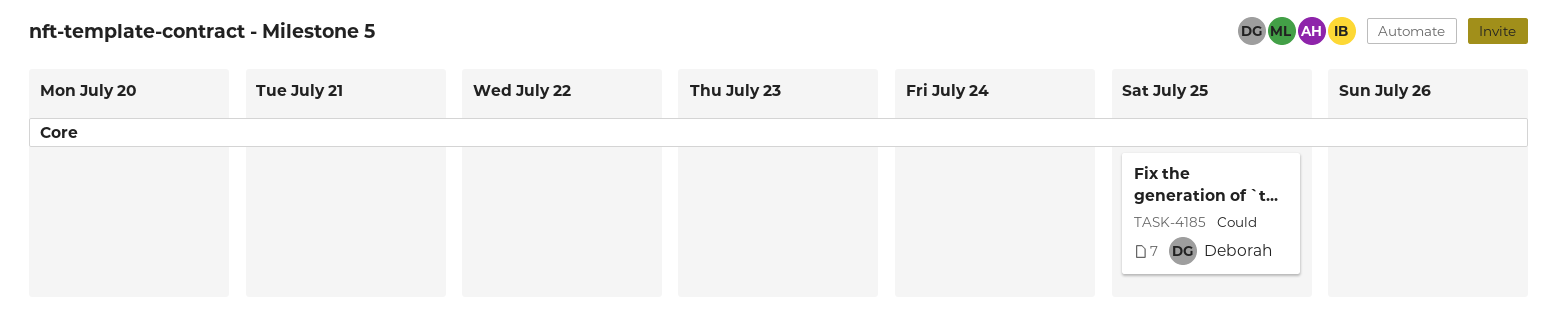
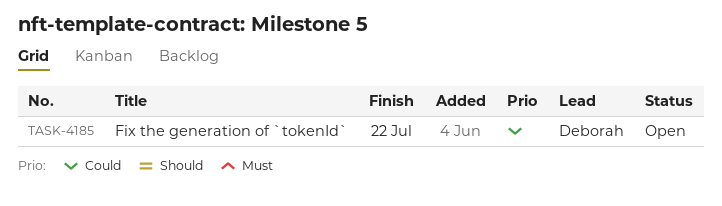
TASK-4185, due: Jul 25 -> Jul 22

